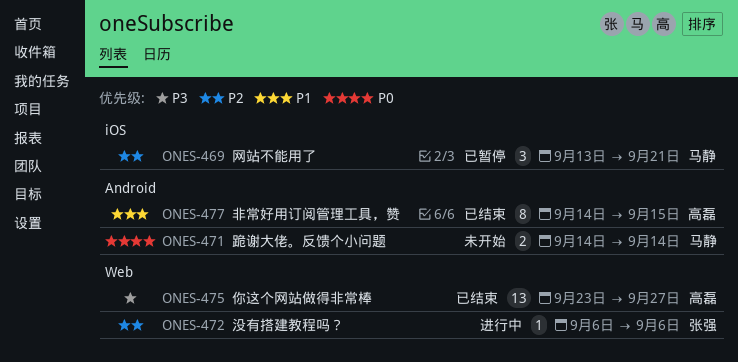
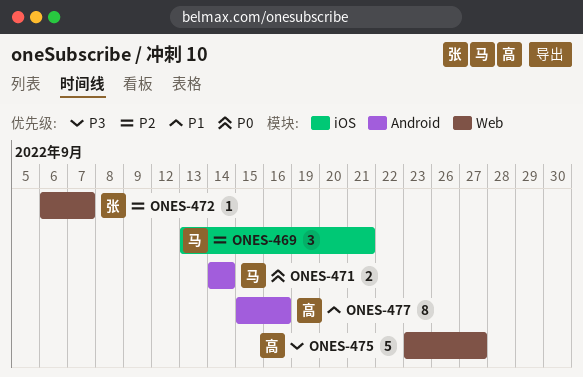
ONES-472, due: Sep 6 -> Sep 7
ONES-475, estimate: 13 -> 5
ONES-477, start: Sep 14 -> Sep 15
ONES-477, due: Sep 15 -> Sep 16

